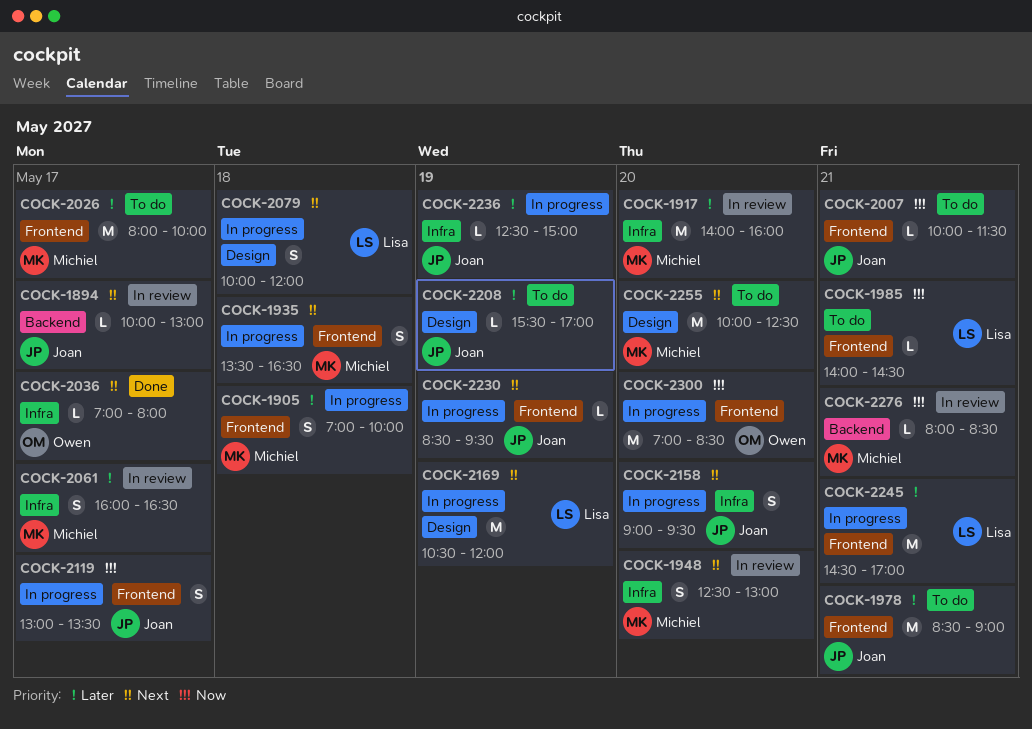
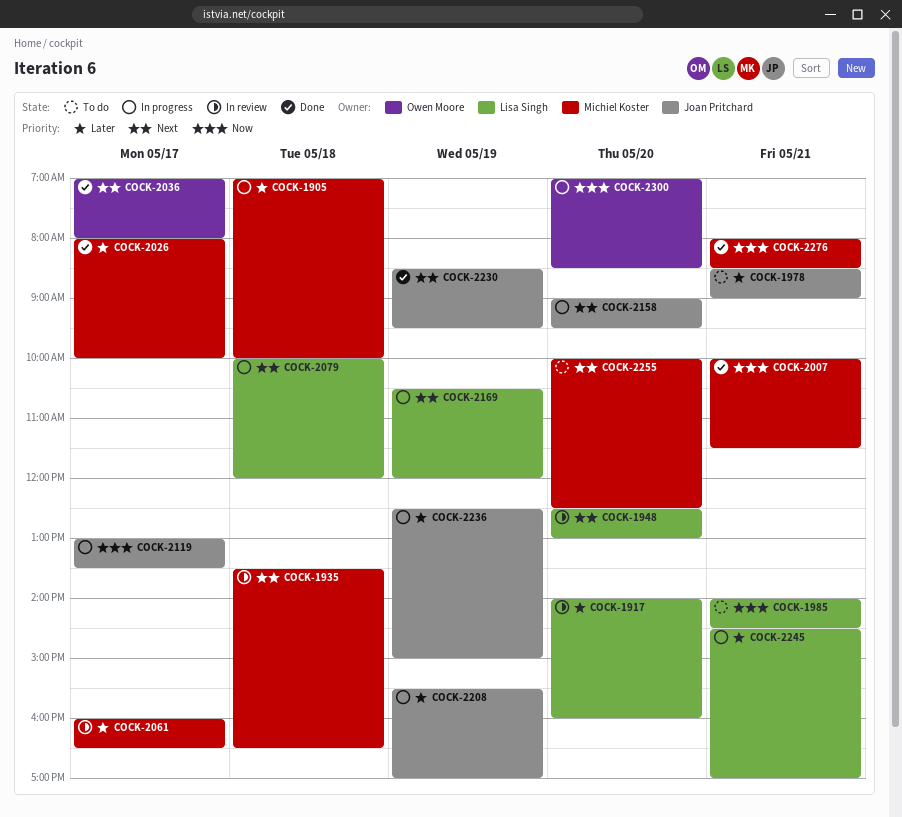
COCK-1894: present -> none
COCK-1917, owner: Michiel Koster -> Lisa Singh
COCK-1935, status: In progress -> In review
COCK-1948, owner: Michiel Koster -> Lisa Singh
COCK-2007, status: To do -> Done
COCK-2007, owner: Joan Pritchard -> Michiel Koster
COCK-2026, status: To do -> Done
COCK-2208, status: To do -> In progress
COCK-2230, status: In progress -> Done
COCK-2276, status: In review -> Done

